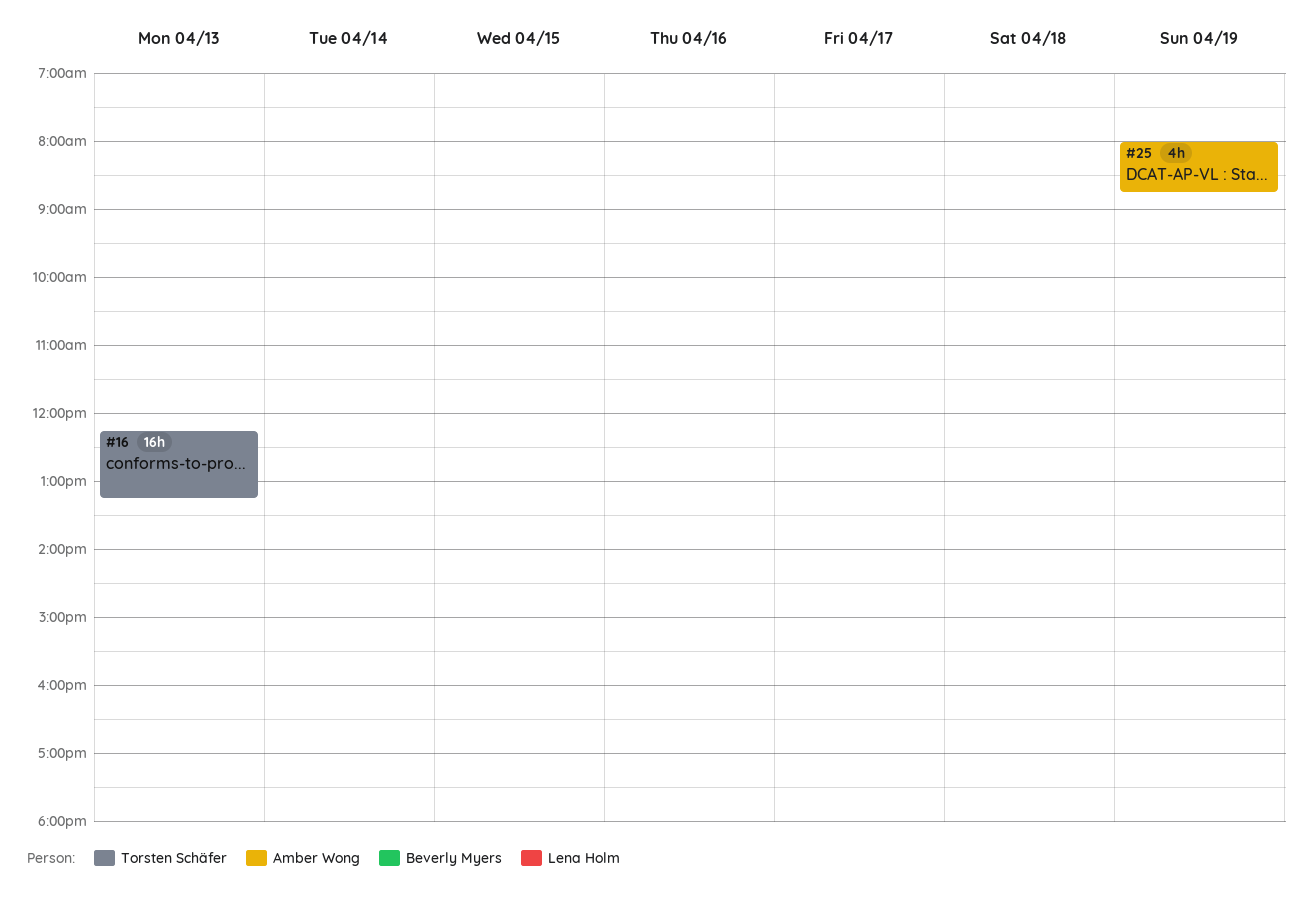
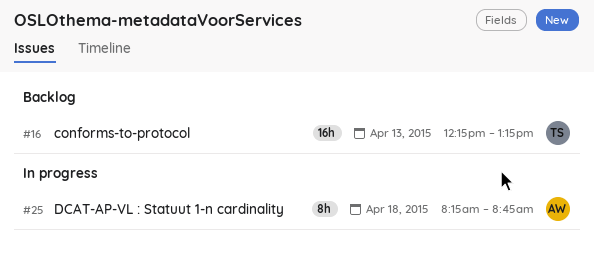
#25, estimate: 4h -> 8h
#25, day: Apr 19 -> Apr 18
#25, begins: 08:00 -> 08:15

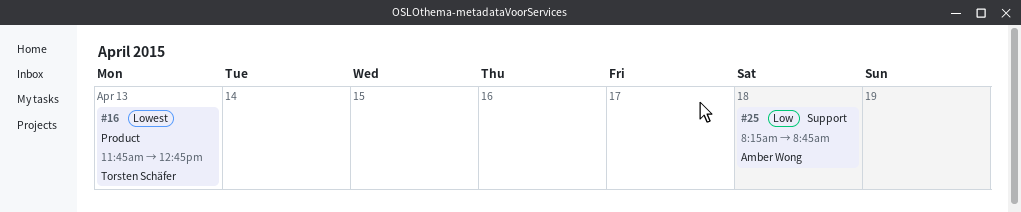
#16, begins: 12:15 -> 11:45
#16, ends: 13:15 -> 12:45

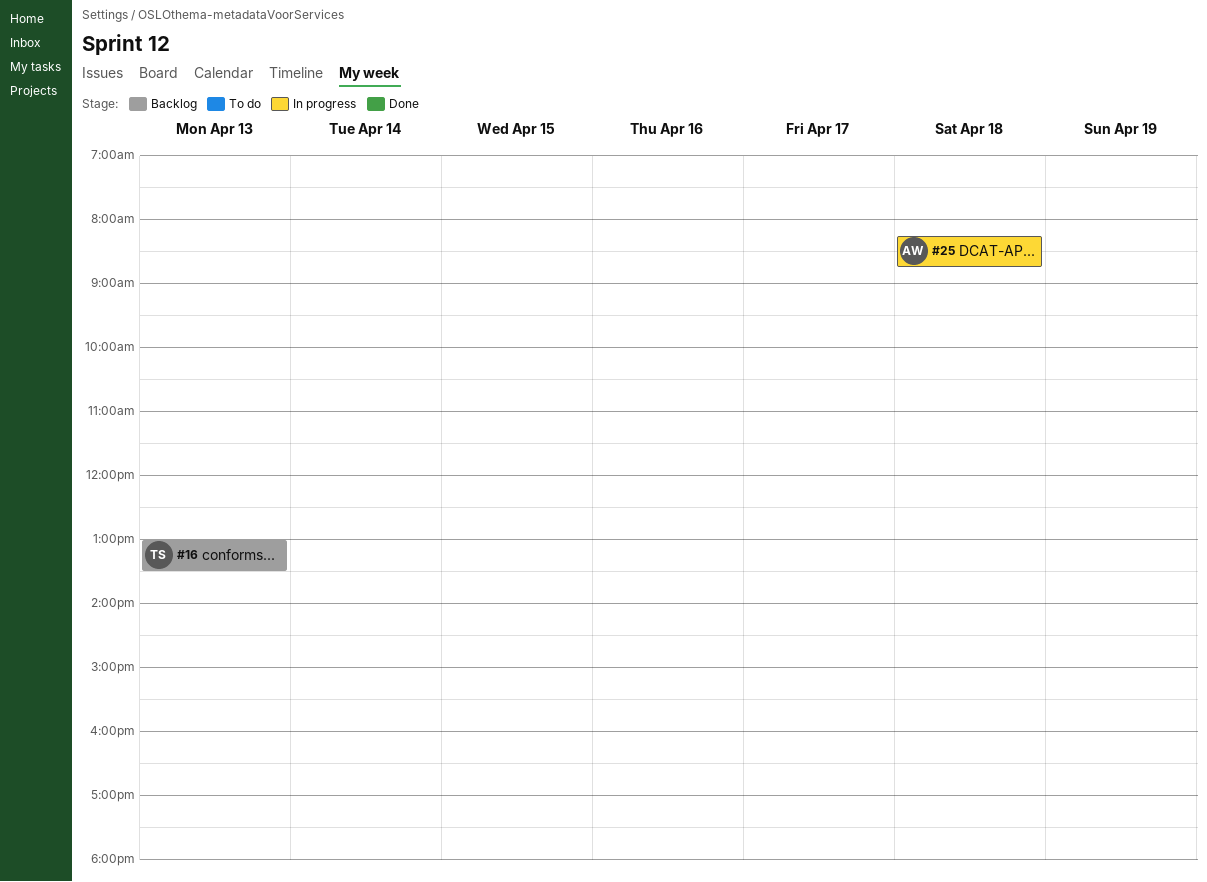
#16, begins: 11:45 -> 13:00
#16, ends: 12:45 -> 13:30

